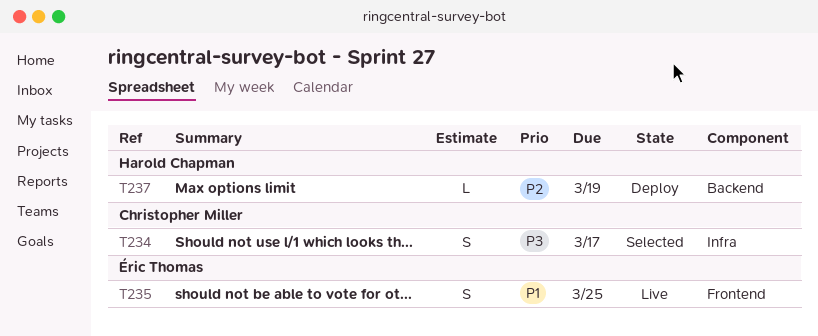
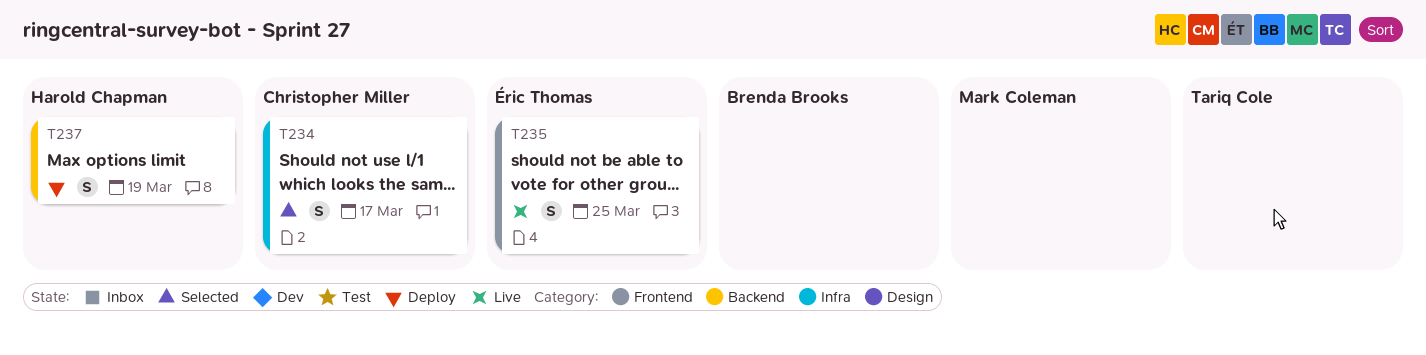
T237, estimate: L -> S

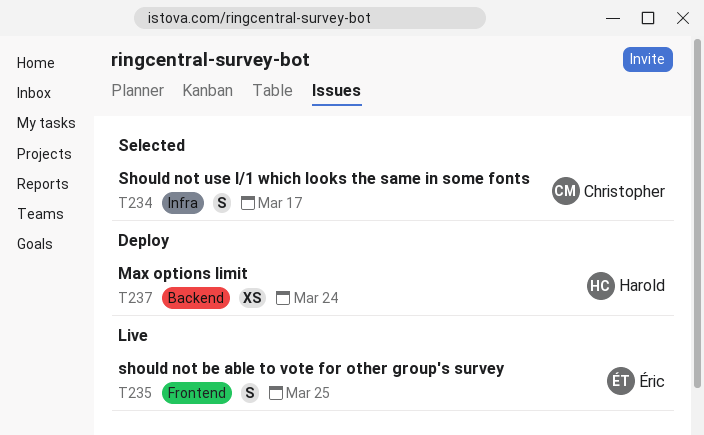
T237, estimate: S -> XS
T237, due: Mar 19 -> Mar 24

